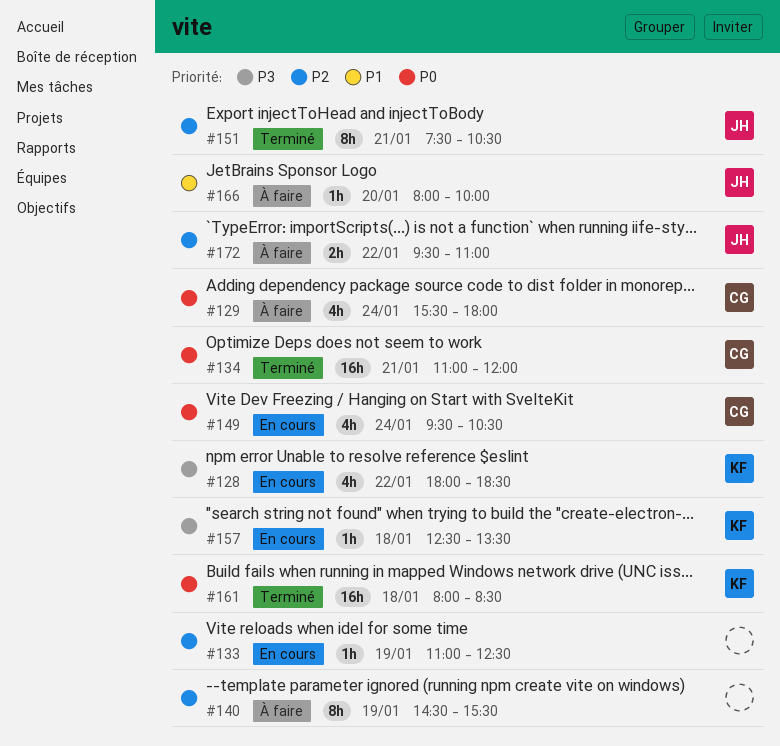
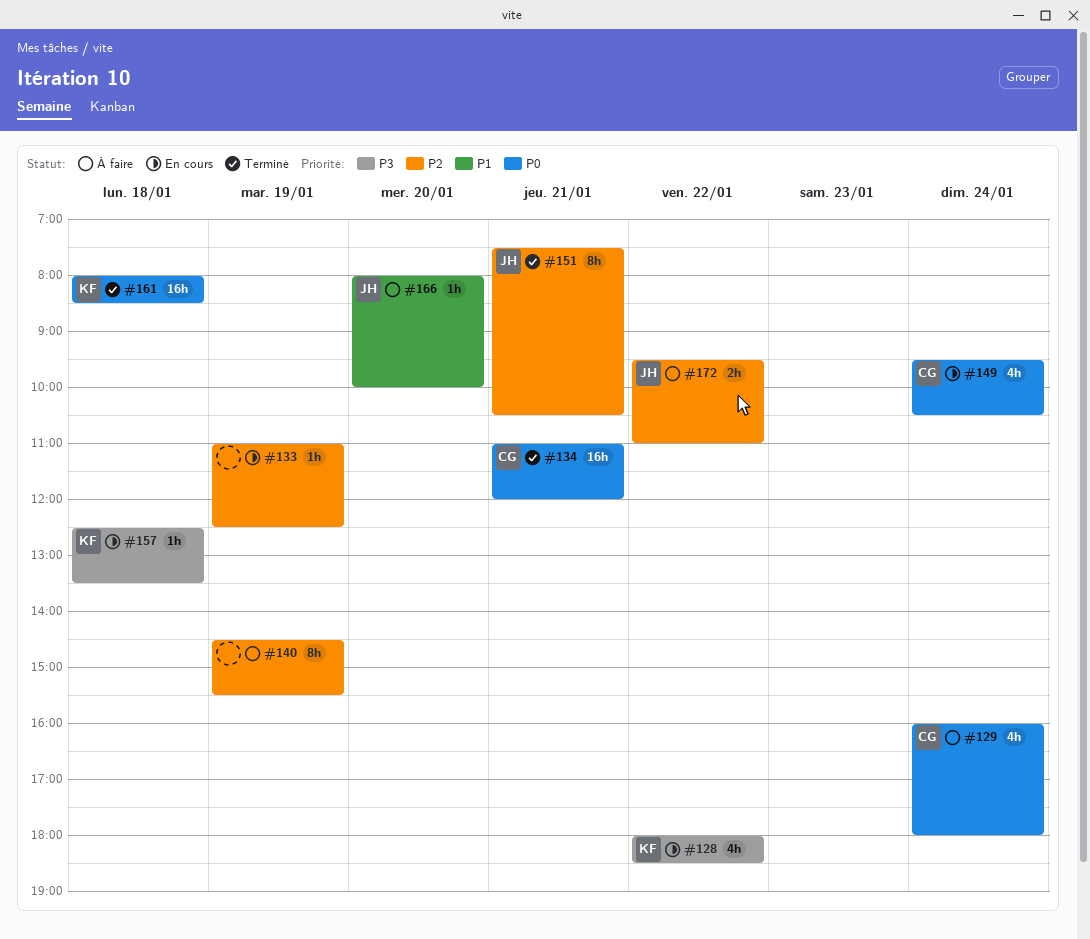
#129, begins: 15:30 -> 16:00

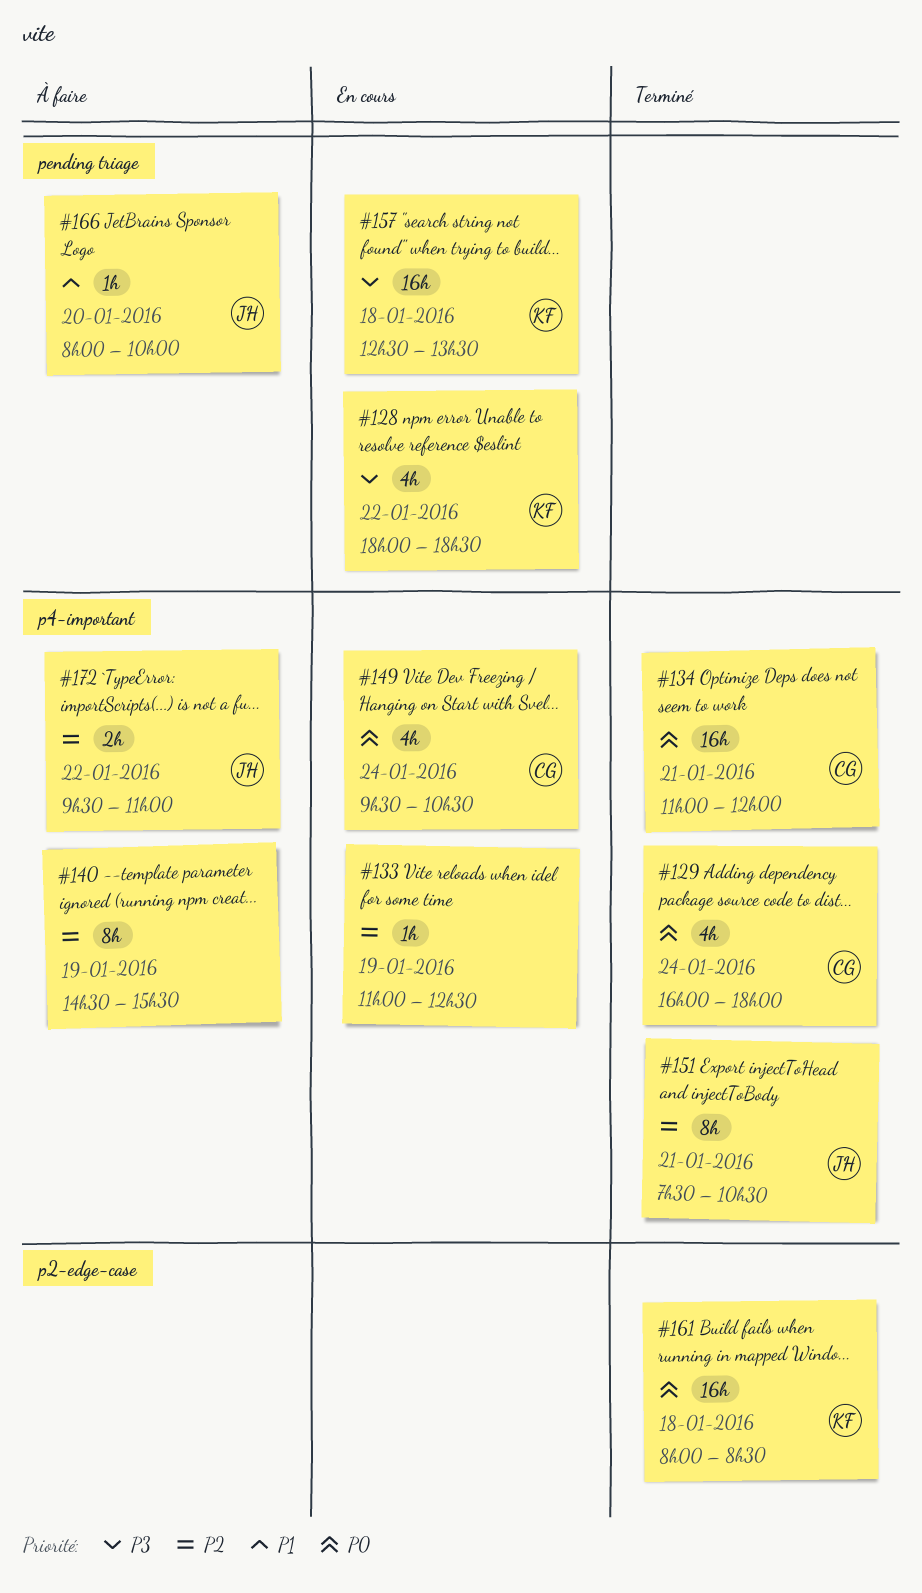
#129, status: À faire -> Terminé
#157, estimate: 1h -> 16h

